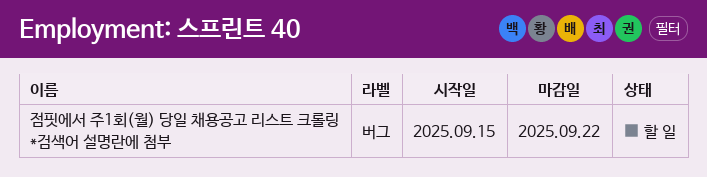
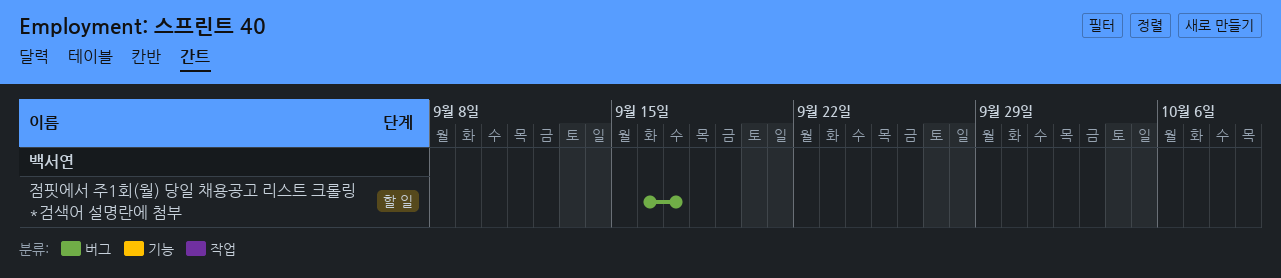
점핏에서 주1회(월) 당일 채용공고 리스트 크롤링 *검색어 설명란에 첨부, start: Sep 15 -> Sep 16
점핏에서 주1회(월) 당일 채용공고 리스트 크롤링 *검색어 설명란에 첨부, due: Sep 22 -> Sep 17

